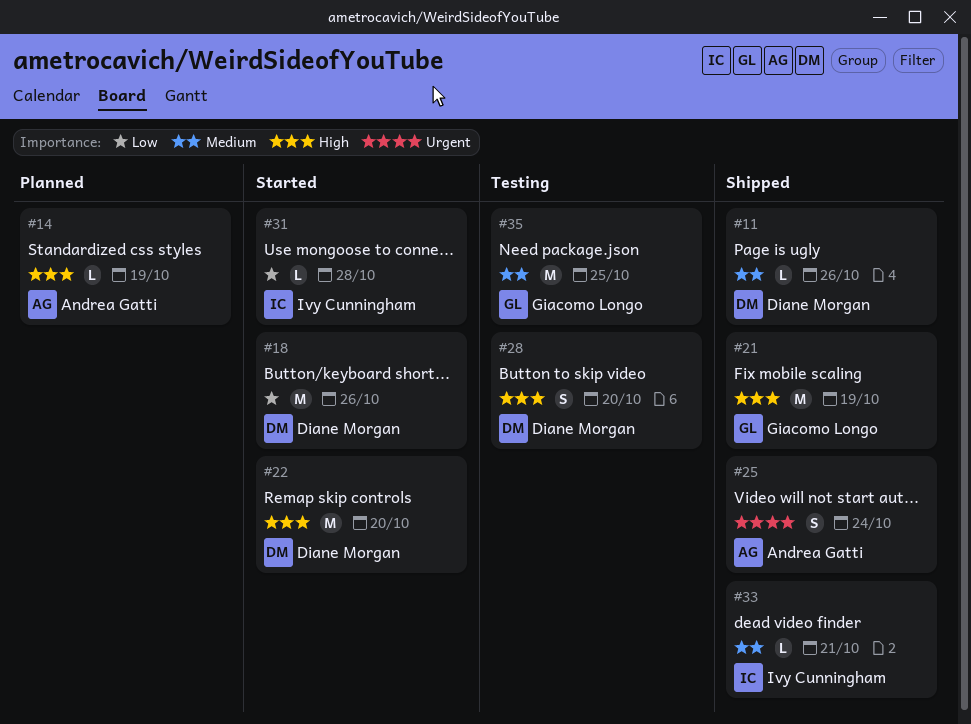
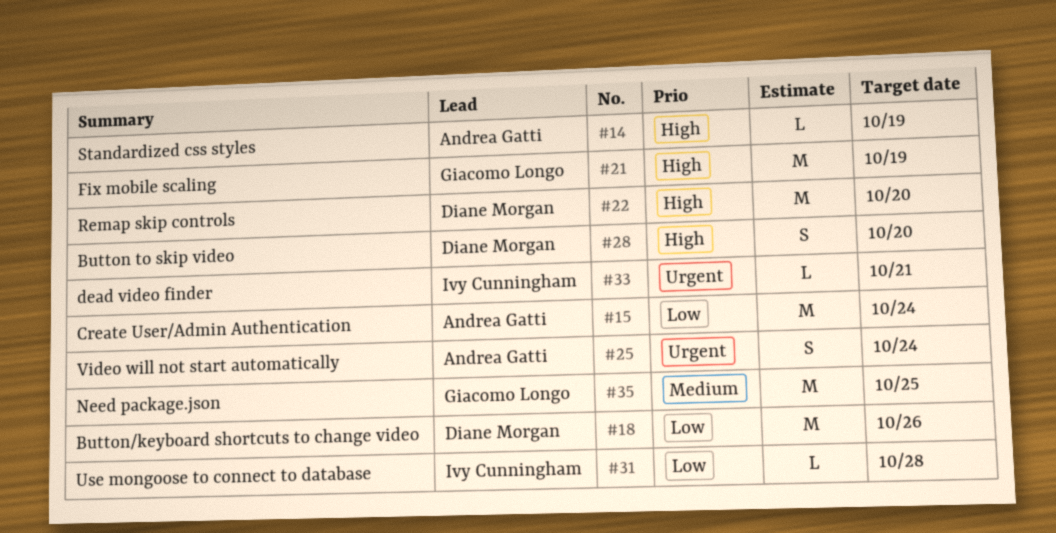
#11: present -> none
#15: none -> present
#33, priority: Medium -> Urgent

